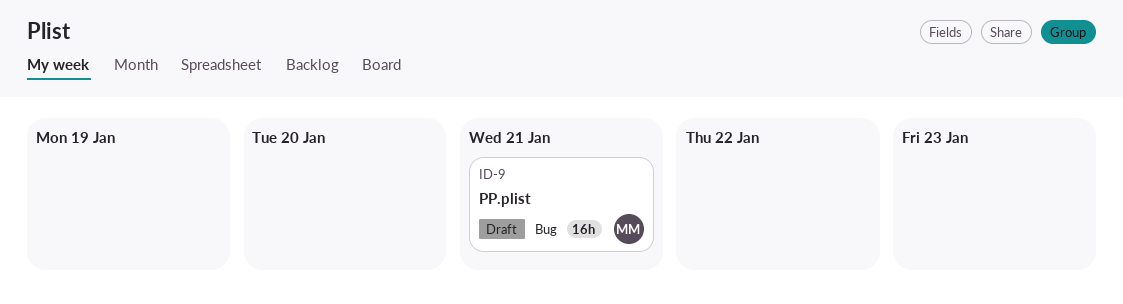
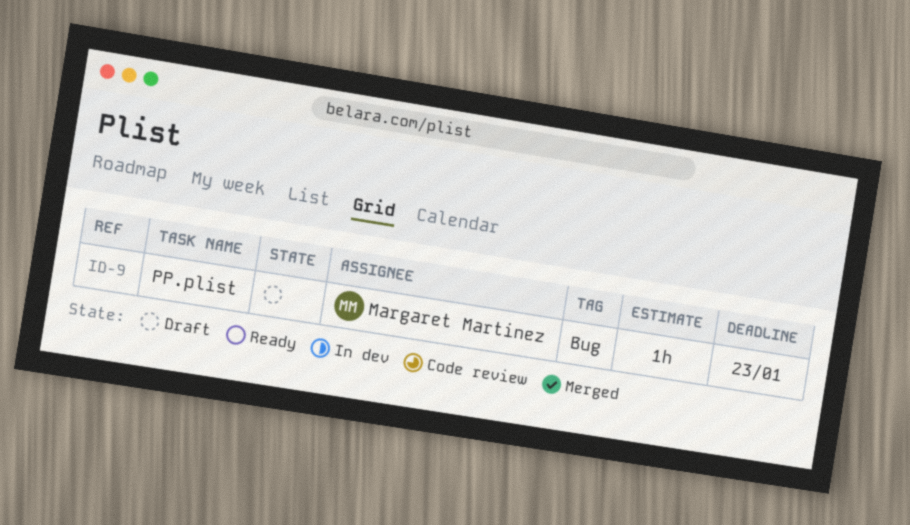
ID-9, estimate: 16h -> 1h
ID-9, due: Jan 21 -> Jan 23

